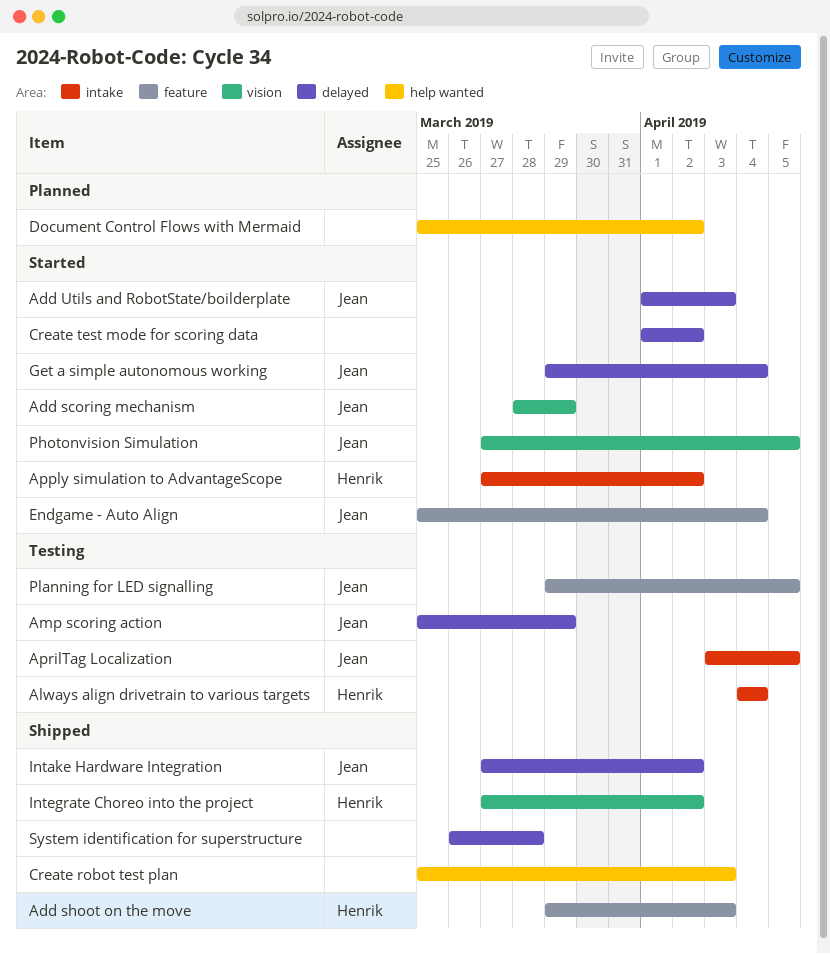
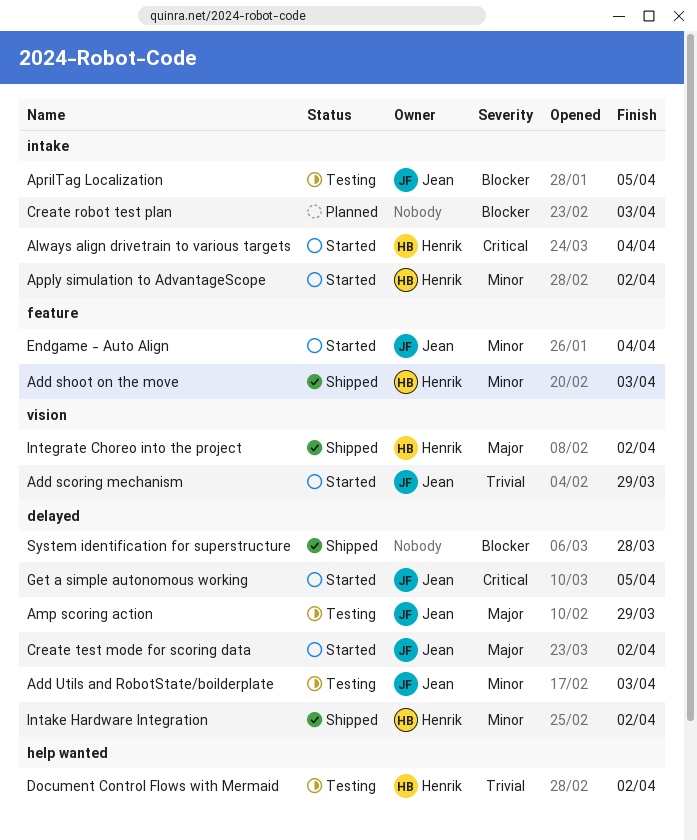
Add Utils and RobotState/boilderplate, status: Started -> Testing
Always align drivetrain to various targets, status: Testing -> Started
Create robot test plan, status: Shipped -> Planned
Create robot test plan, label: help wanted -> intake
Create test mode for scoring data, owner: none -> Jean
Document Control Flows with Mermaid, status: Planned -> Testing
Document Control Flows with Mermaid, owner: none -> Henrik
Get a simple autonomous working, due: Apr 4 -> Apr 5
Intake Hardware Integration, owner: Jean -> Henrik
Photonvision Simulation: present -> none
Planning for LED signalling: present -> none

